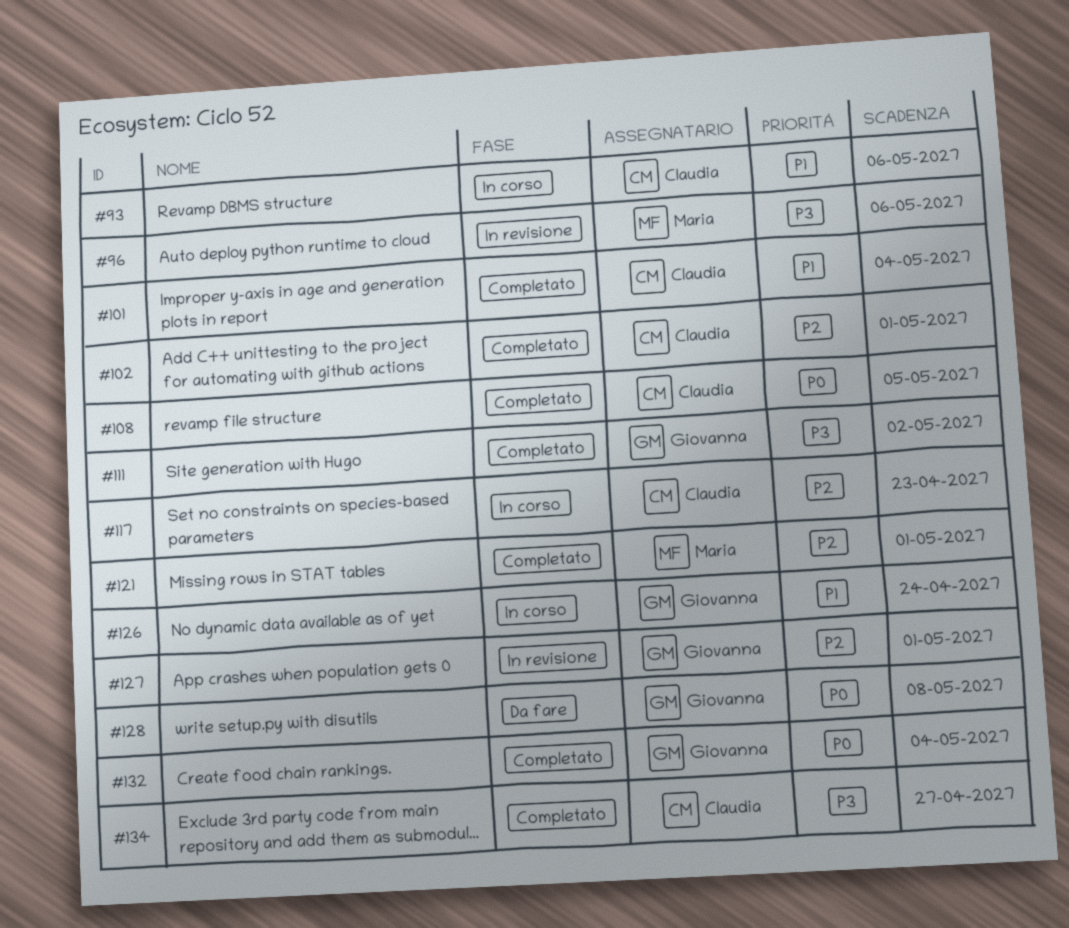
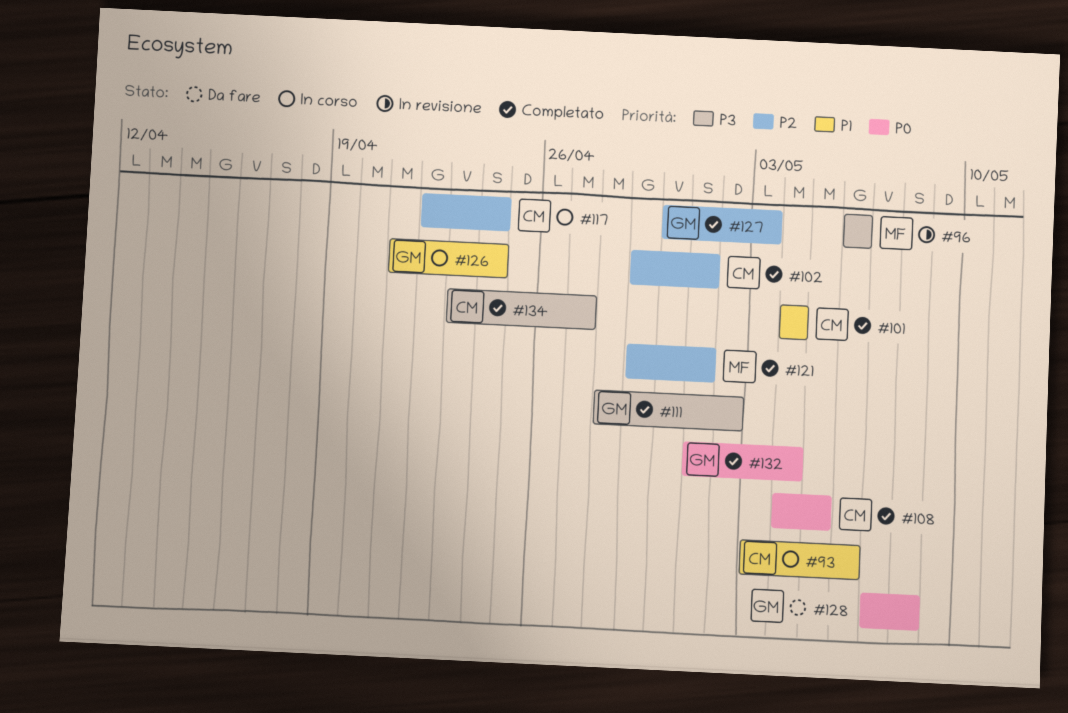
#117, due: Apr 23 -> Apr 24
#127, status: In revisione -> Completato
#127, due: May 1 -> May 3

